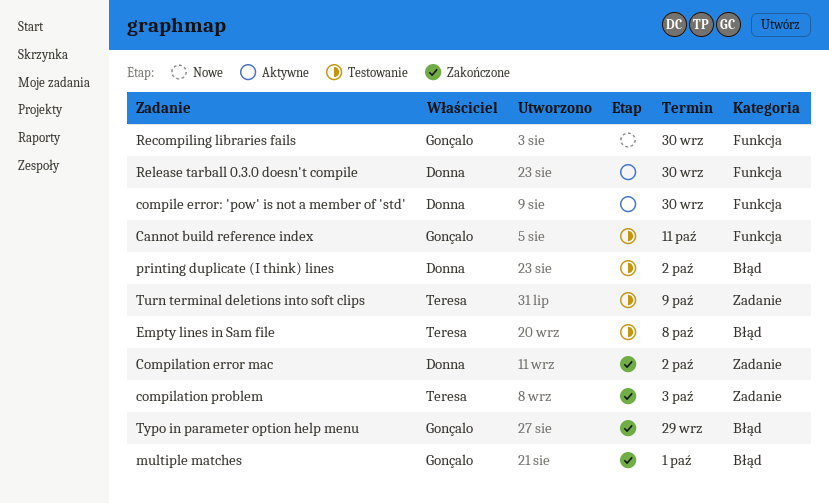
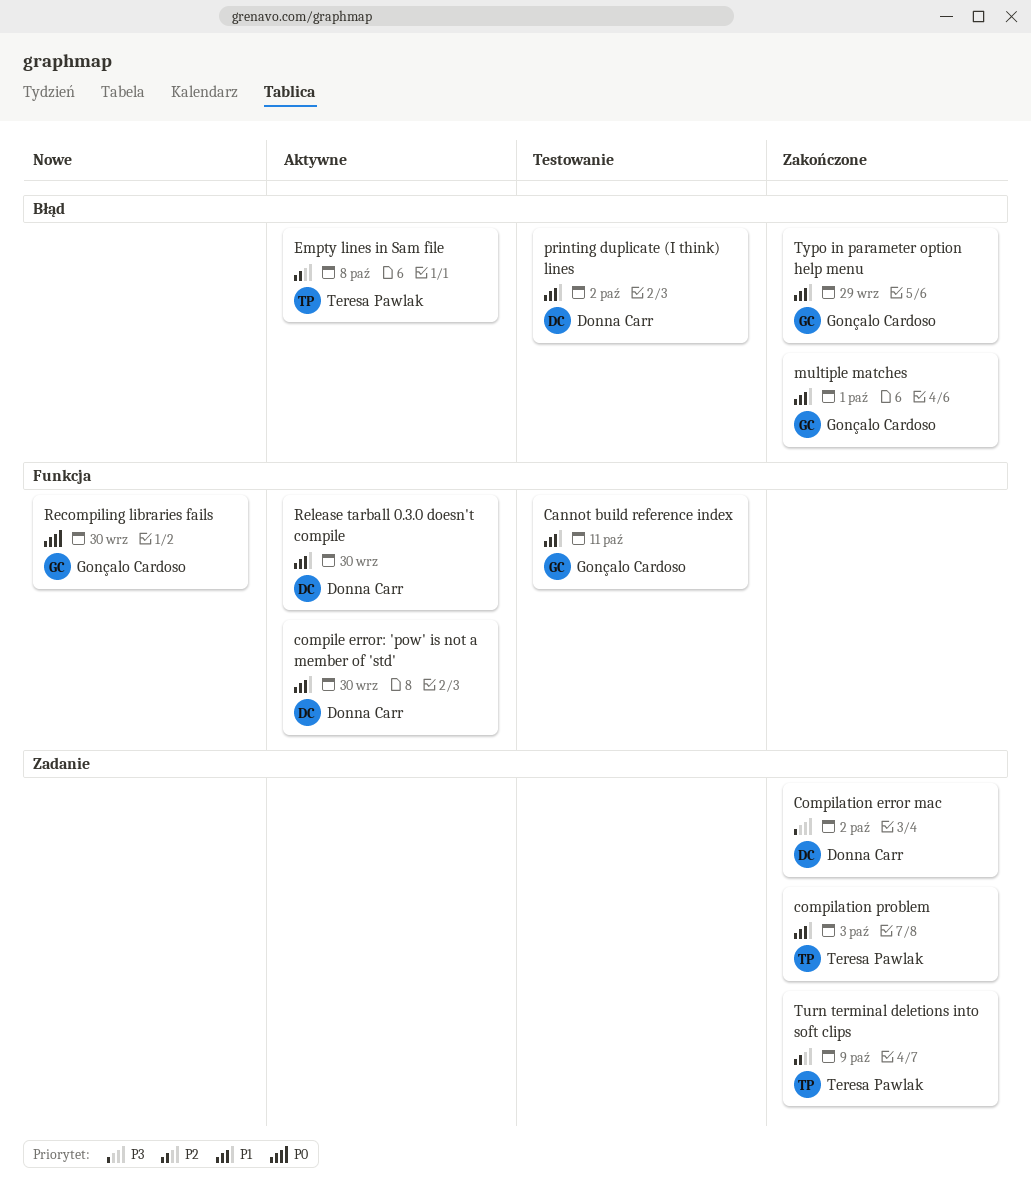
Empty lines in Sam file, status: Testowanie -> Aktywne
Turn terminal deletions into soft clips, status: Testowanie -> Zakończone

